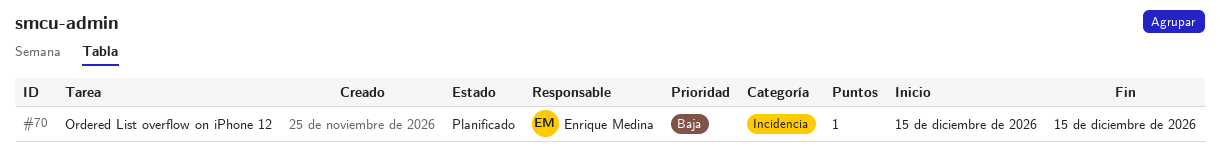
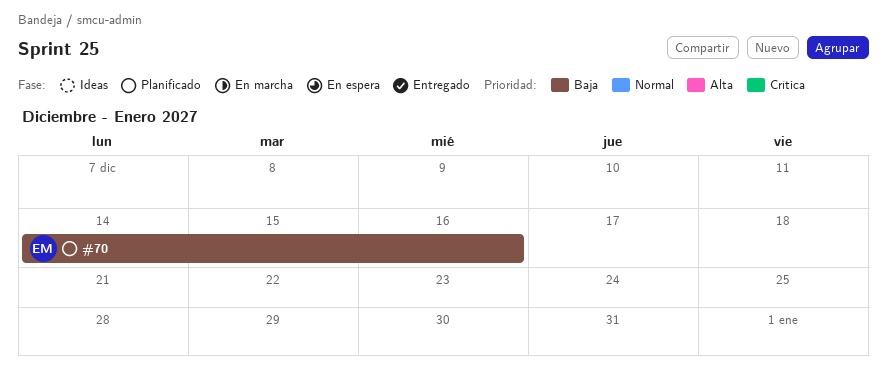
#70, start: Dec 15 -> Dec 14
#70, due: Dec 15 -> Dec 16

